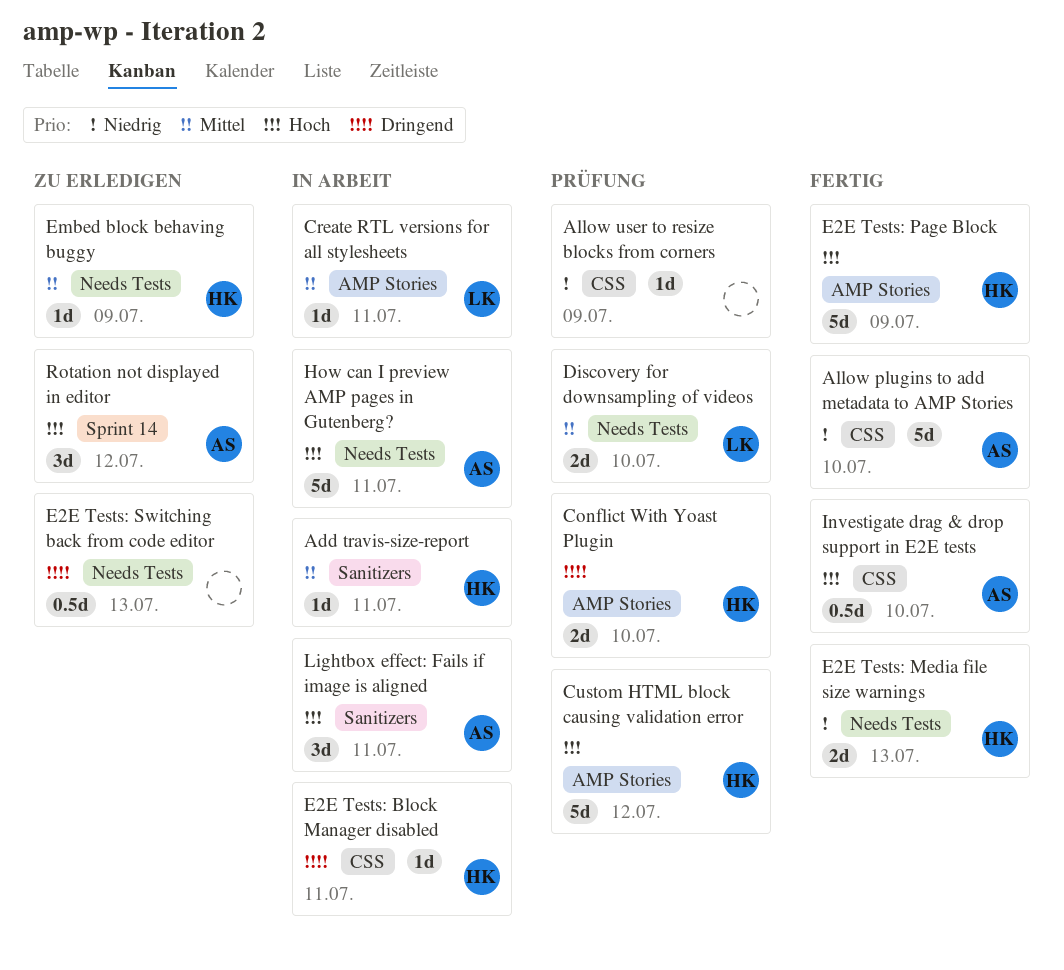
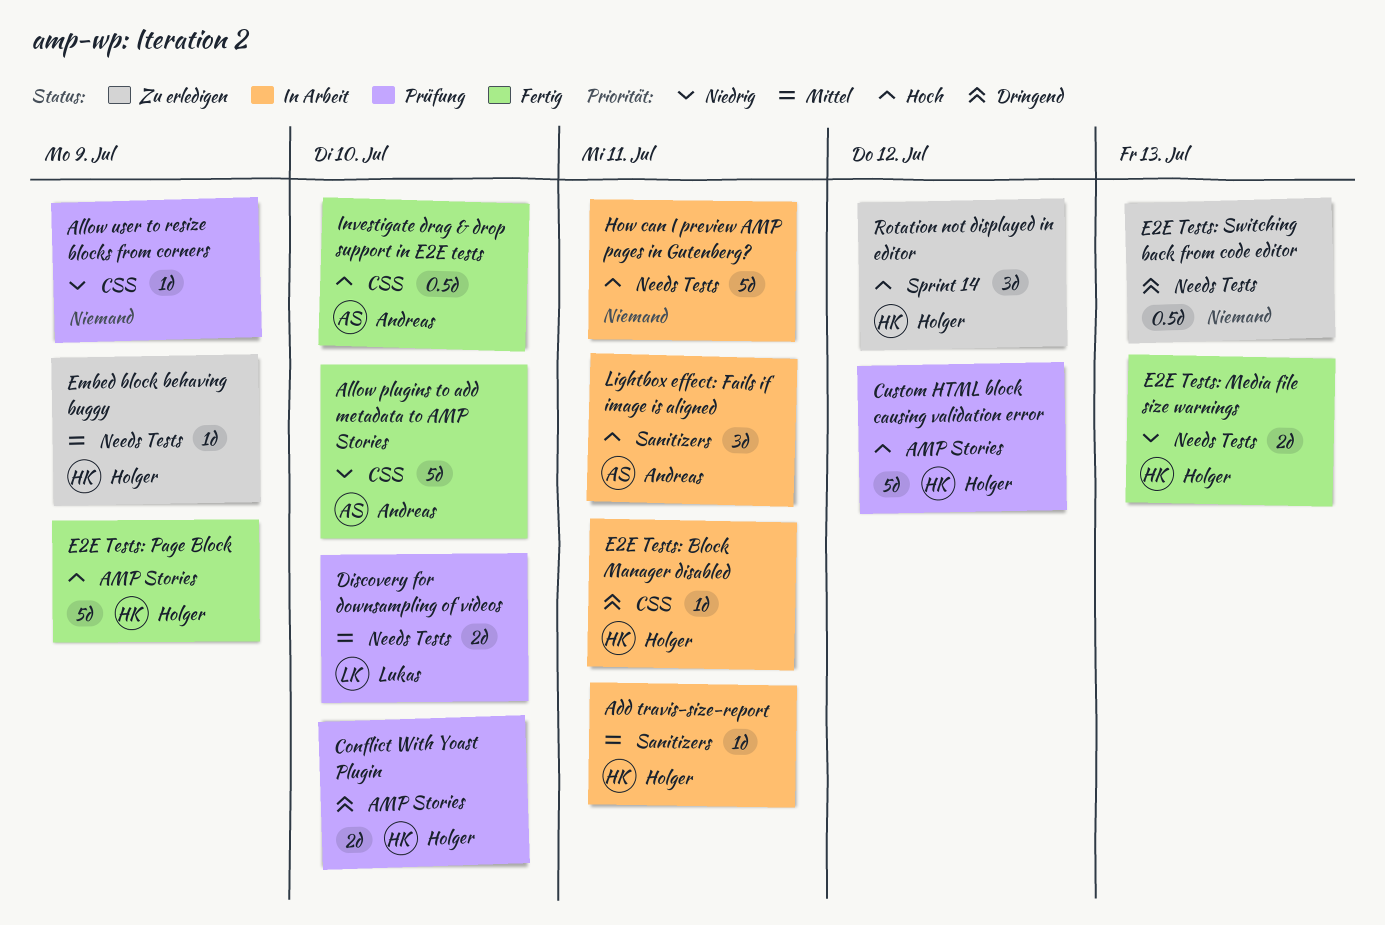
Create RTL versions for all stylesheets: present -> none
How can I preview AMP pages in Gutenberg?, owner: Andreas -> none
Rotation not displayed in editor, owner: Andreas -> Holger

